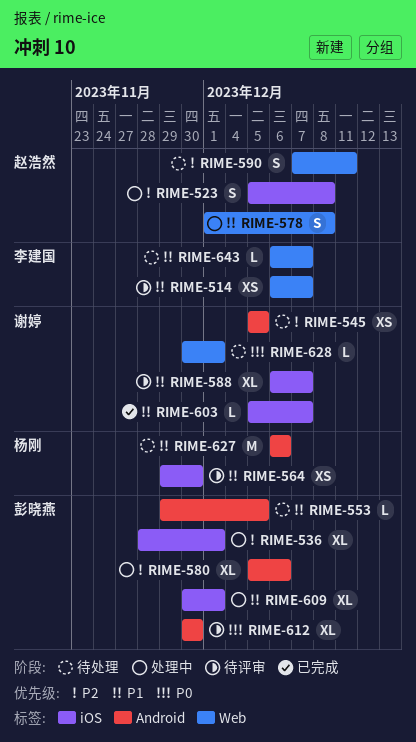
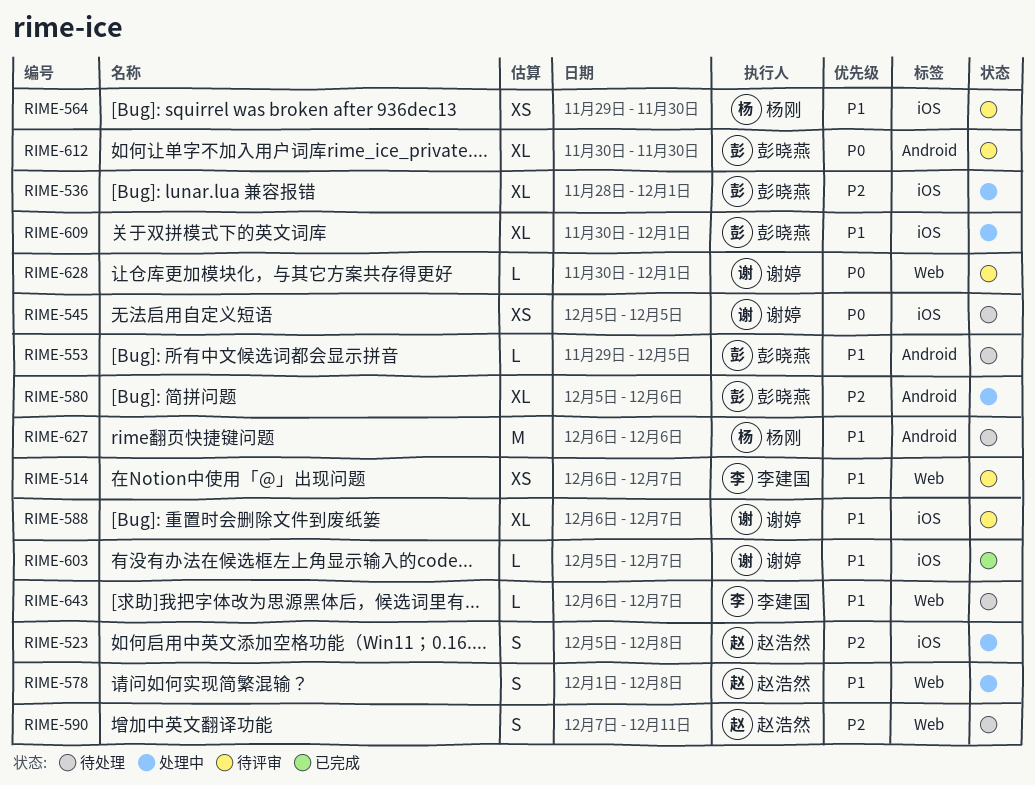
RIME-545, priority: P2 -> P0
RIME-545, label: Android -> iOS
RIME-628, status: 待处理 -> 待评审

